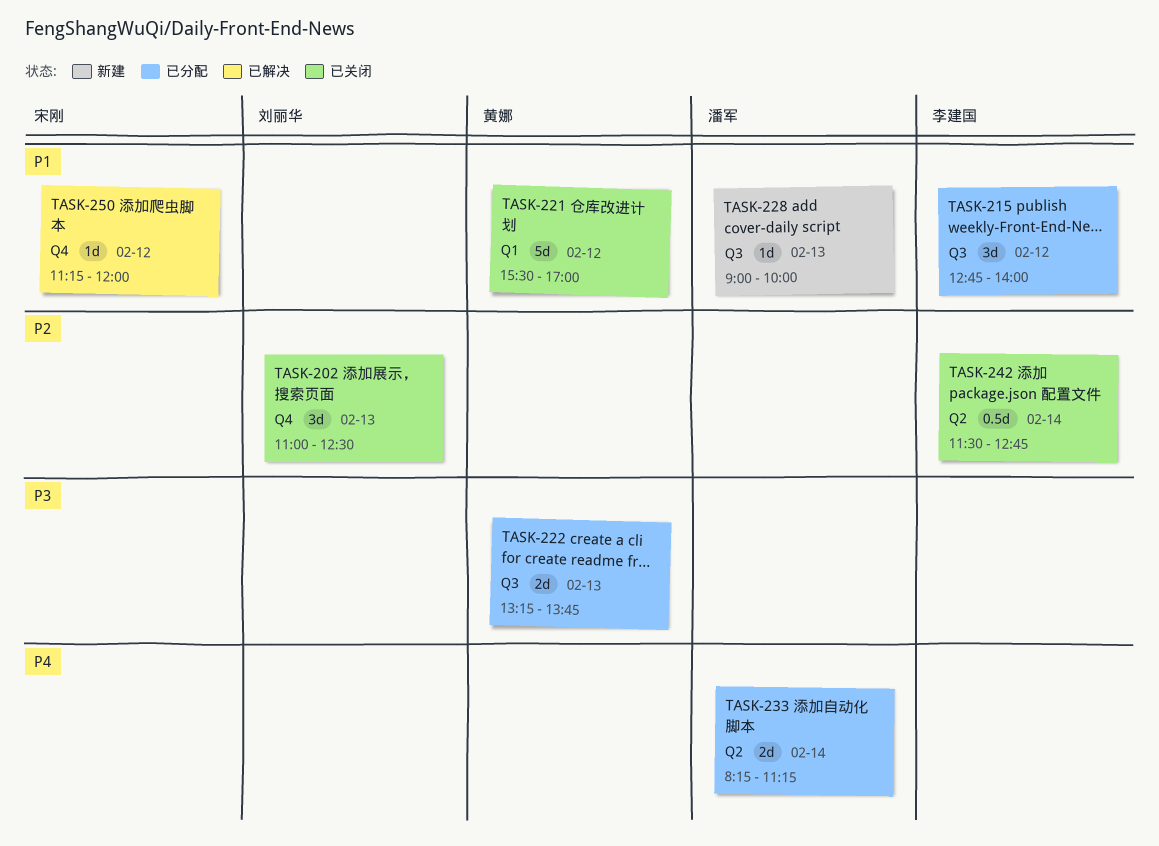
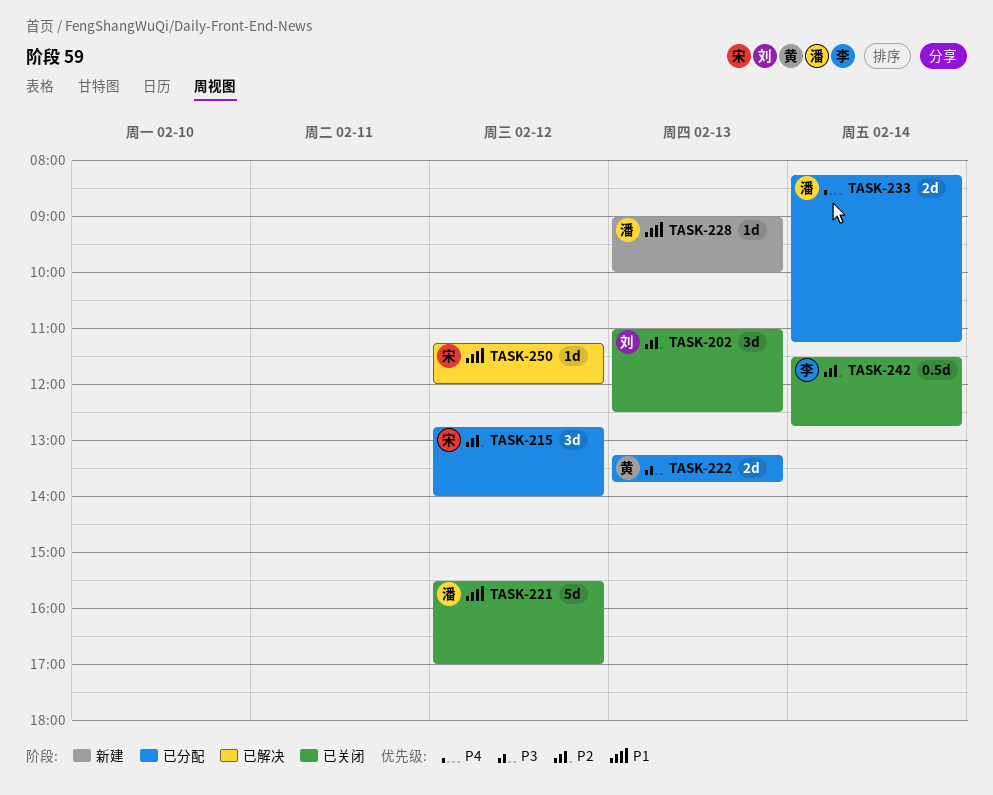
TASK-215, owner: 李建国 -> 宋刚
TASK-215, priority: P1 -> P2
TASK-221, owner: 黄娜 -> 潘军

